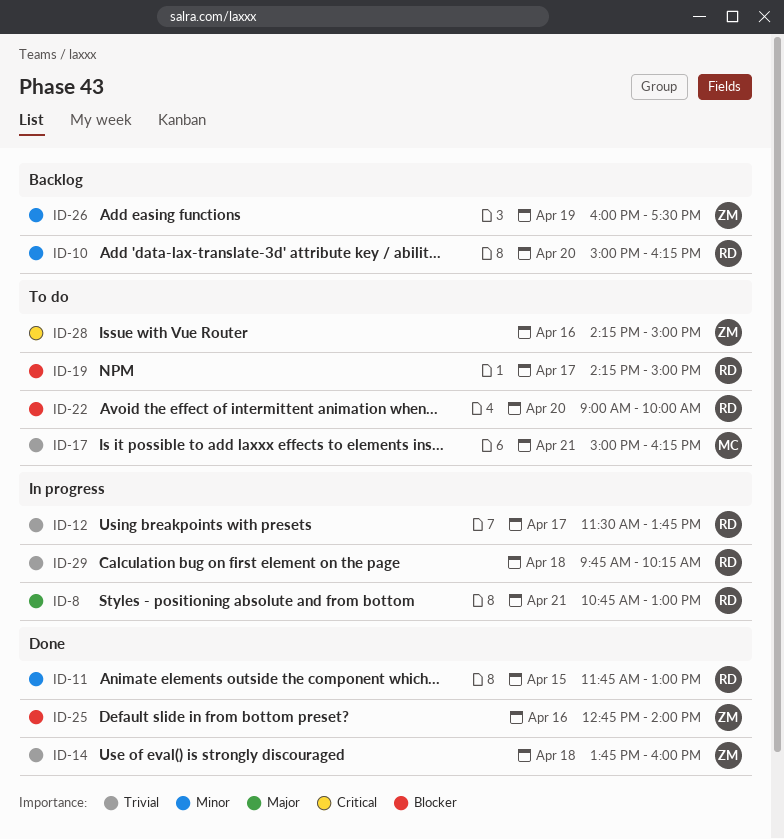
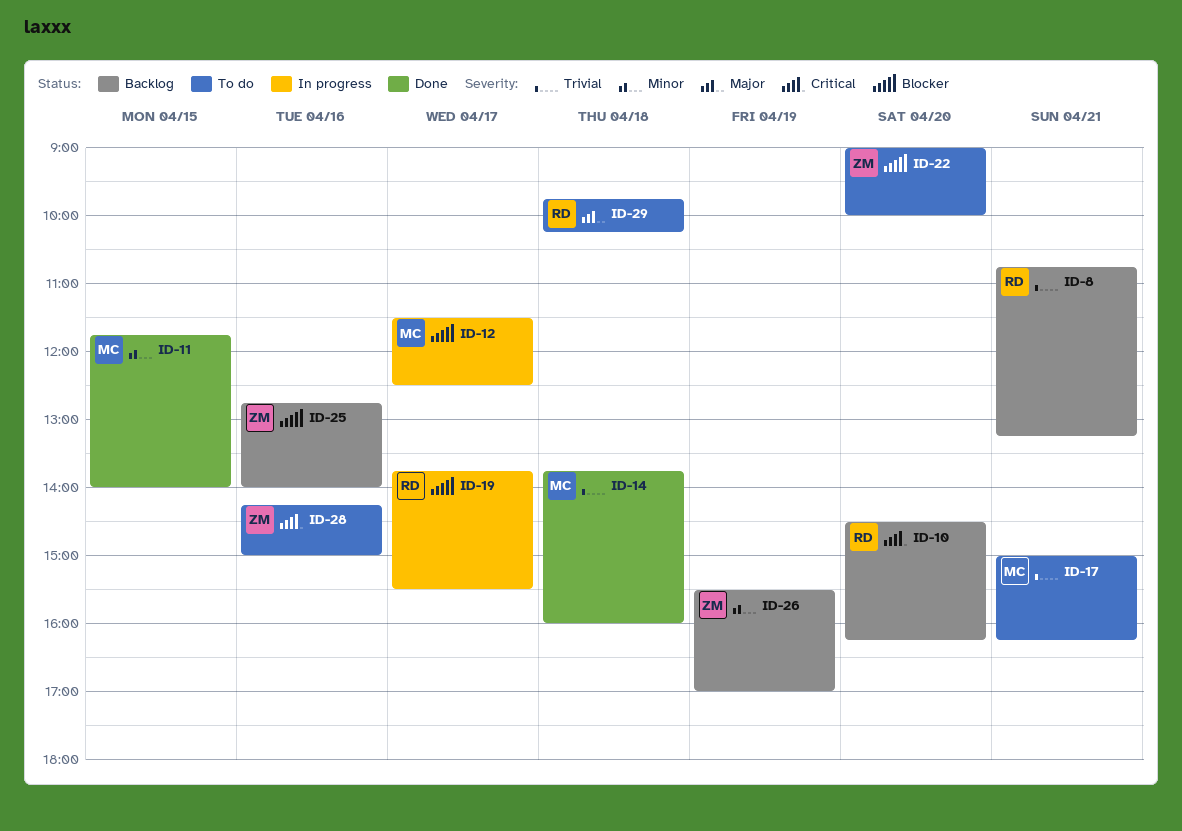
ID-8, status: In progress -> Backlog
ID-8, priority: Major -> Trivial
ID-8, ends: 13:00 -> 13:15
ID-10, priority: Minor -> Critical
ID-10, begins: 15:00 -> 14:30
ID-11, owner: RD -> MC
ID-11, ends: 13:00 -> 14:00
ID-12, owner: RD -> MC
ID-12, priority: Trivial -> Blocker
ID-12, ends: 13:45 -> 12:30
ID-14, owner: ZM -> MC
ID-19, status: To do -> In progress
ID-19, begins: 14:15 -> 13:45
ID-19, ends: 15:00 -> 15:30
ID-22, owner: RD -> ZM
ID-25, status: Done -> Backlog
ID-26, begins: 16:00 -> 15:30
ID-26, ends: 17:30 -> 17:00
ID-29, status: In progress -> To do
ID-29, priority: Trivial -> Major

